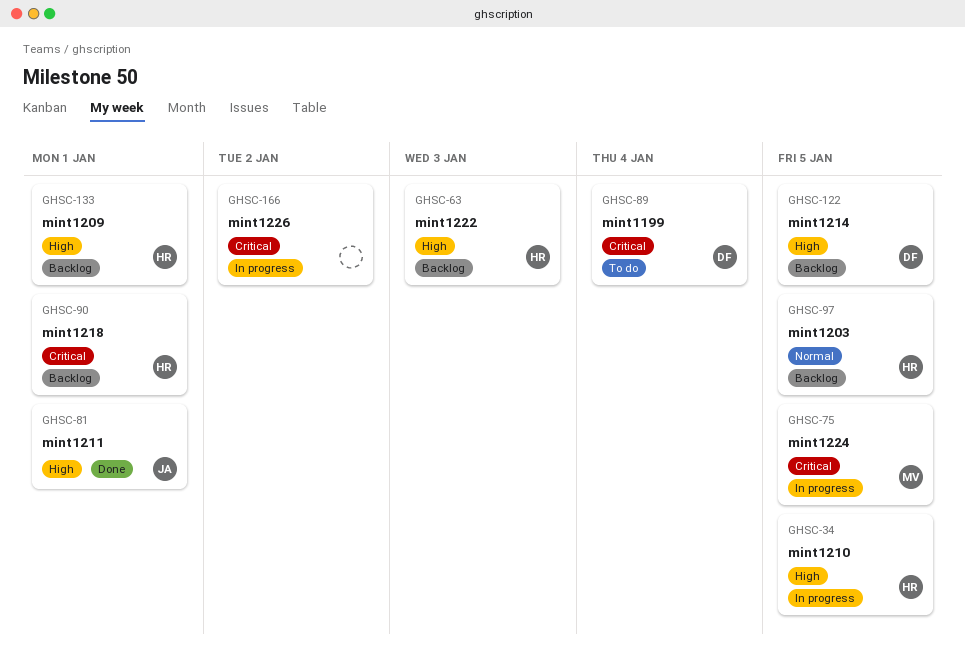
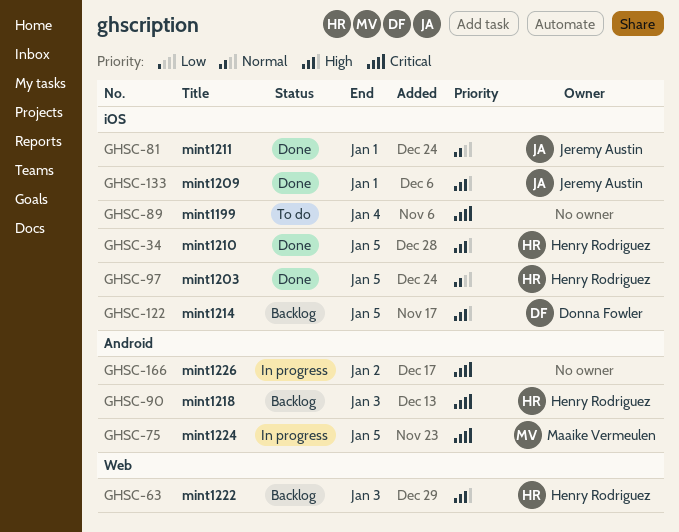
GHSC-34, status: In progress -> Done
GHSC-81, priority: High -> Normal
GHSC-89, owner: Donna Fowler -> none
GHSC-90, due: Jan 1 -> Jan 3
GHSC-97, status: Backlog -> Done
GHSC-133, status: Backlog -> Done
GHSC-133, owner: Henry Rodriguez -> Jeremy Austin

